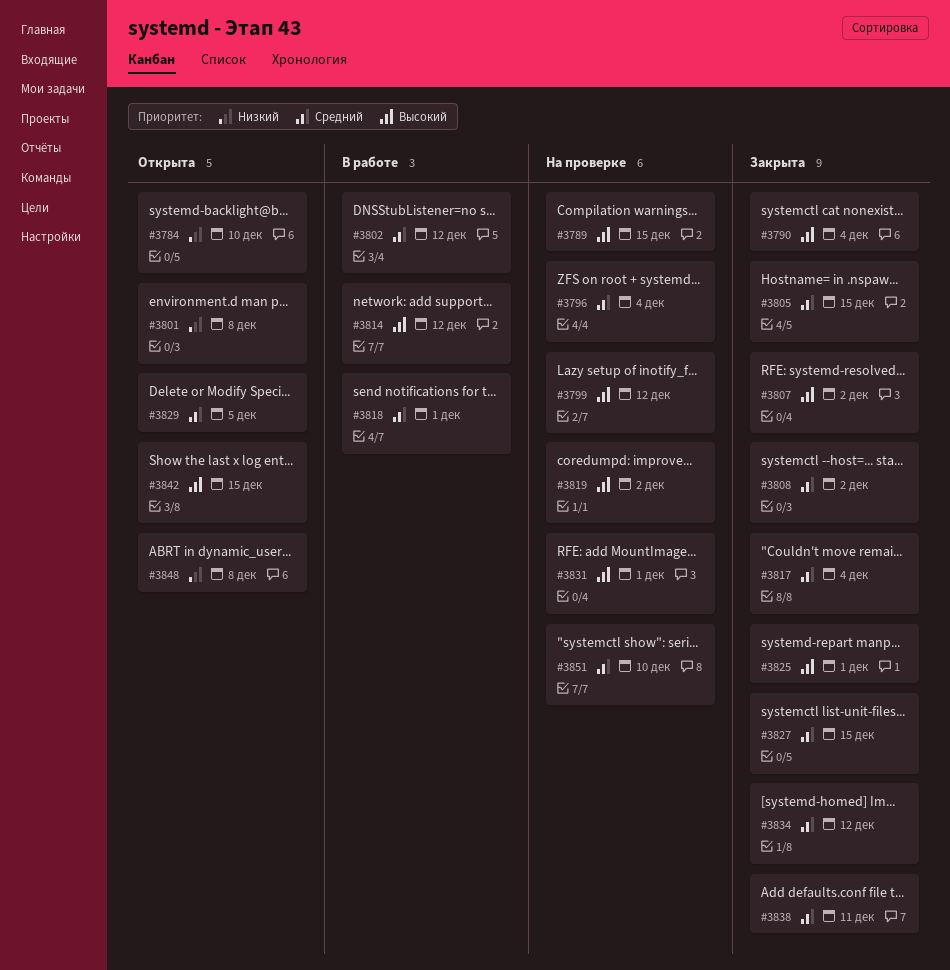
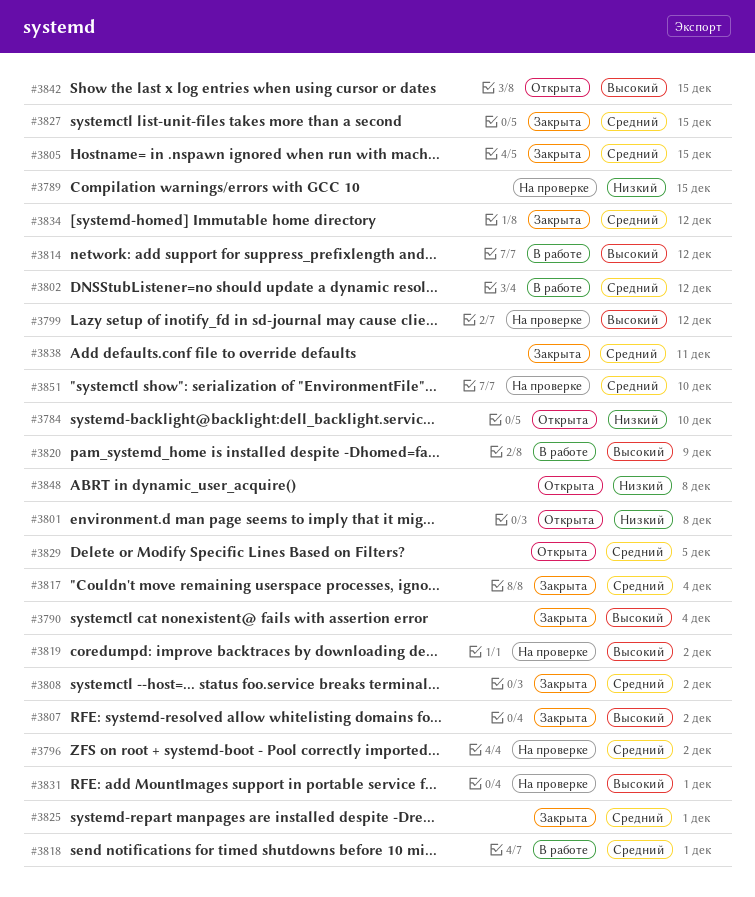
#3789, priority: Высокий -> Низкий
#3796, due: Dec 4 -> Dec 2
#3820: none -> present
#3825, priority: Высокий -> Средний

